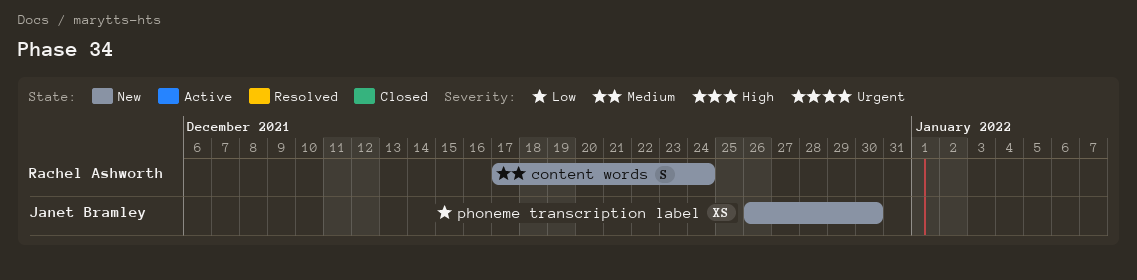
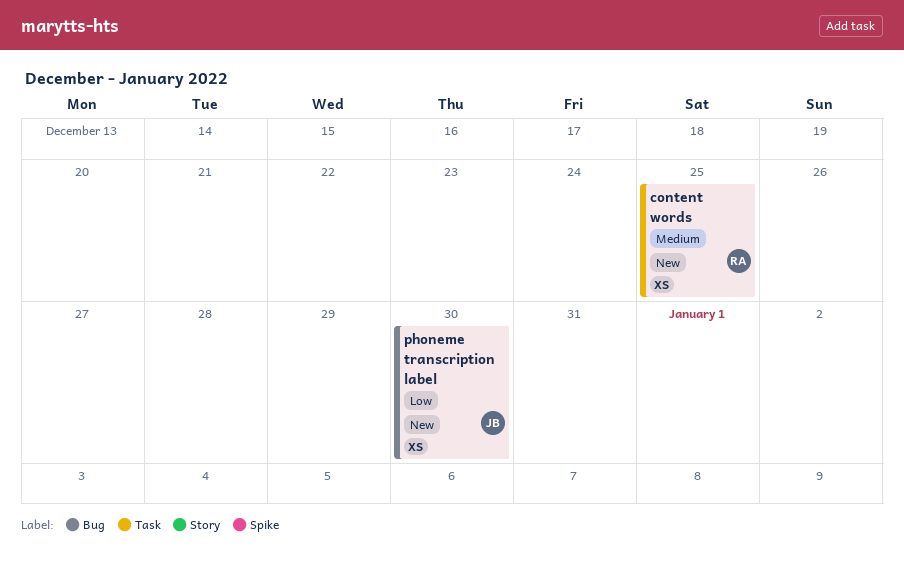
content words, estimate: S -> XS
content words, due: Dec 24 -> Dec 25

